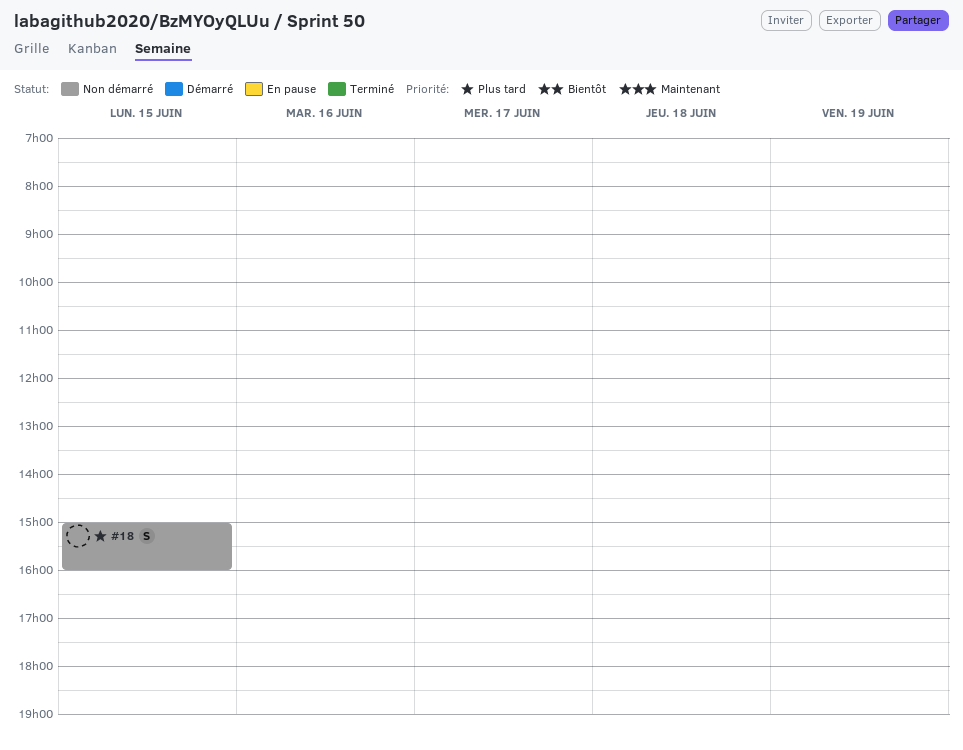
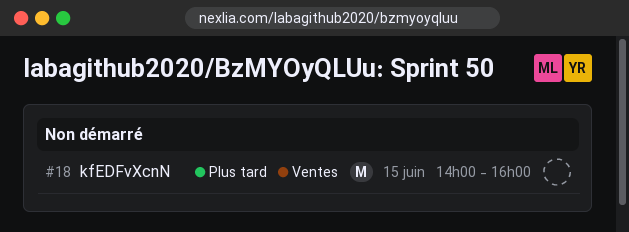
#18, estimate: S -> M
#18, begins: 15:00 -> 14:00

